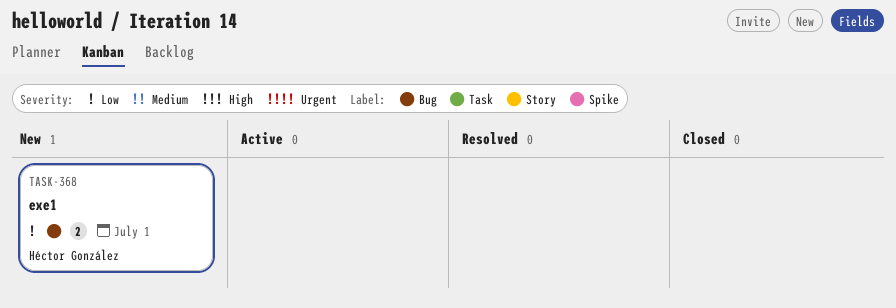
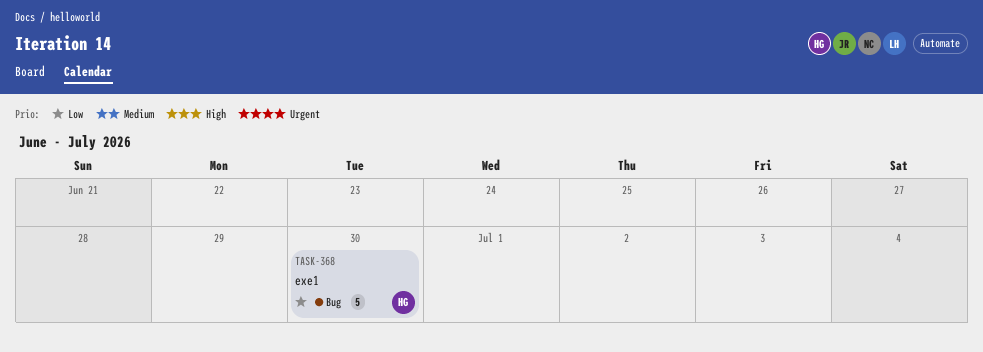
TASK-368, estimate: 2 -> 5
TASK-368, due: Jul 1 -> Jun 30

